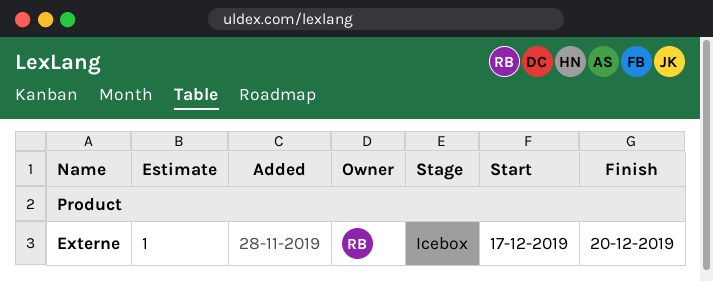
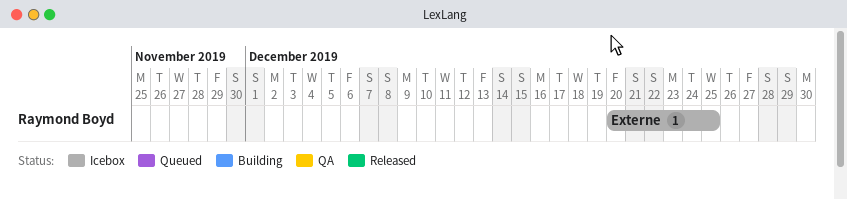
Externe, start: Dec 17 -> Dec 20
Externe, due: Dec 20 -> Dec 25

